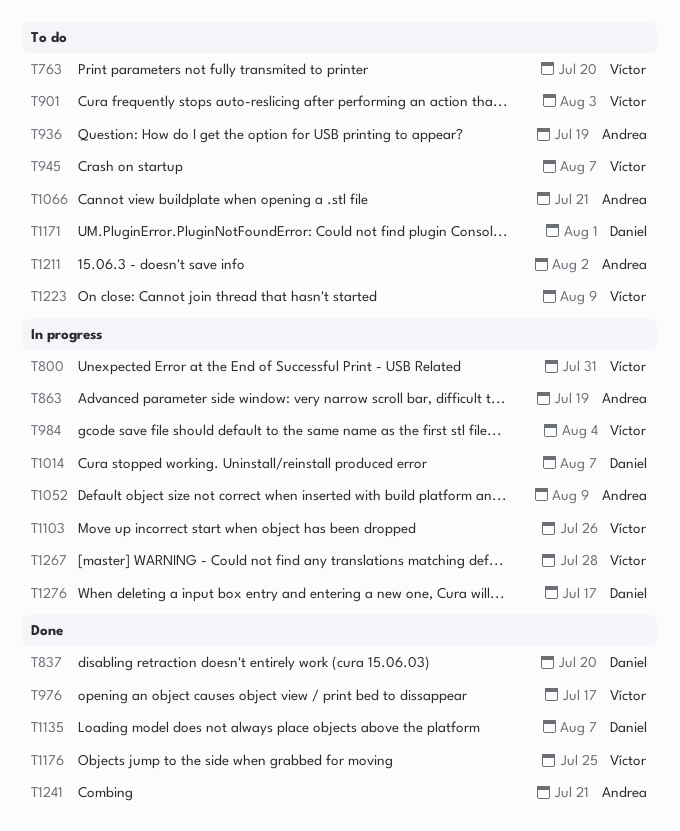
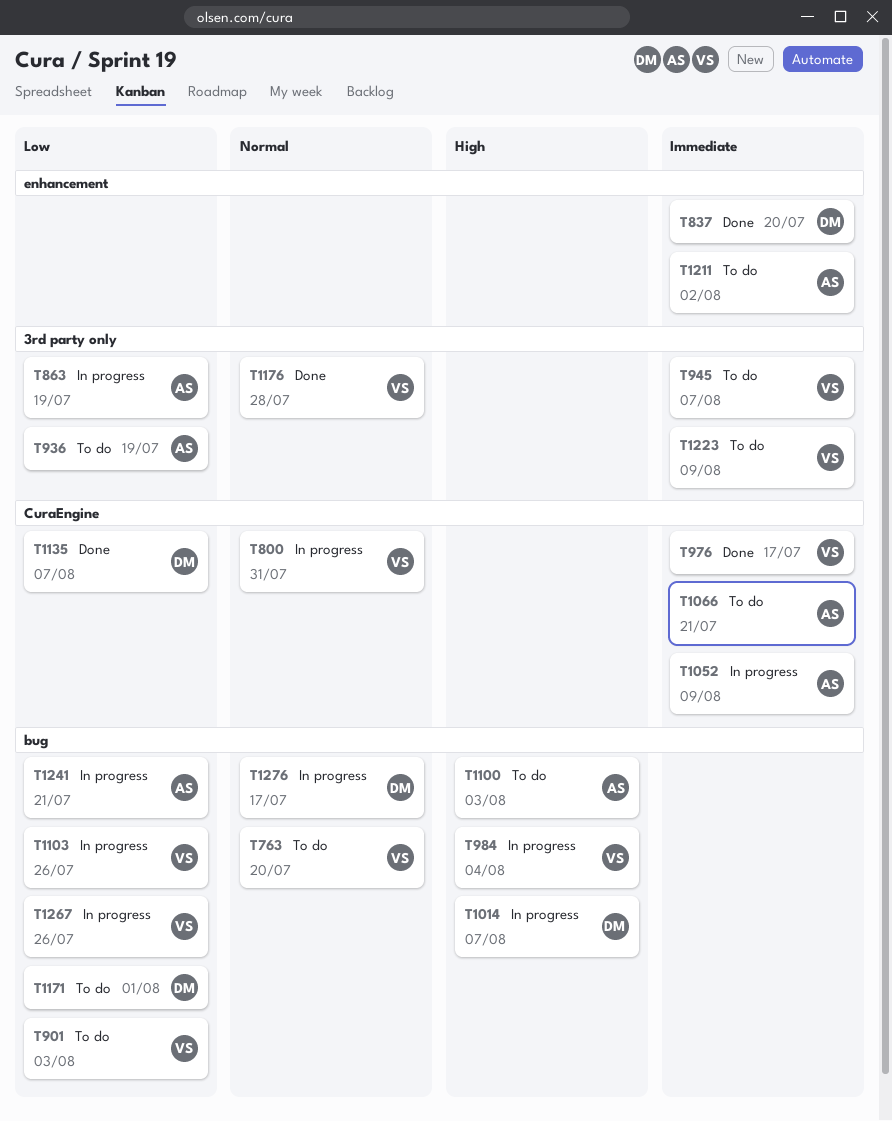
T1100: none -> present
T1176, due: Jul 25 -> Jul 28
T1241, status: Done -> In progress
T1267, due: Jul 28 -> Jul 26

